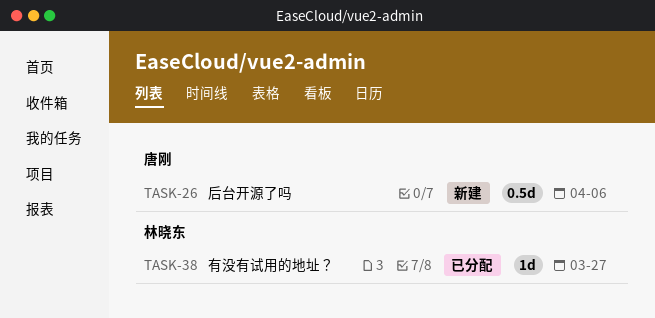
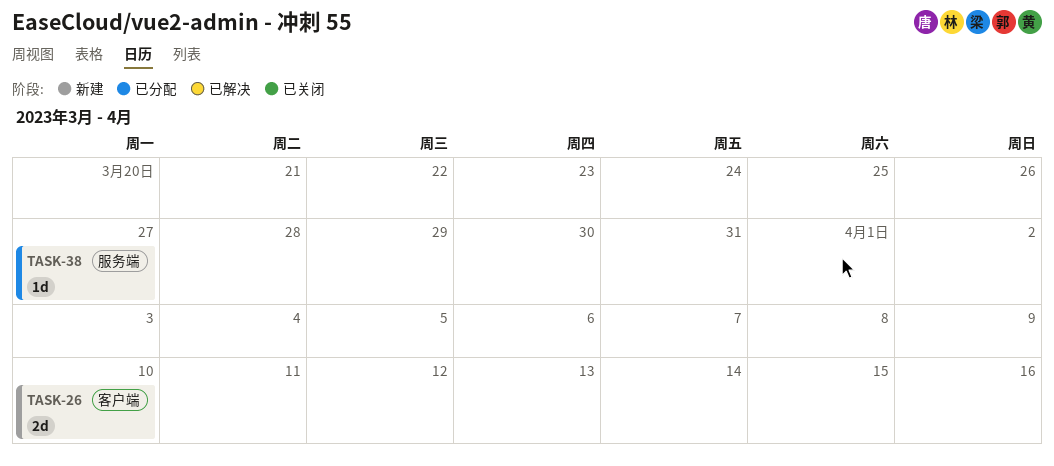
TASK-26, estimate: 0.5d -> 2d
TASK-26, due: Apr 6 -> Apr 10

